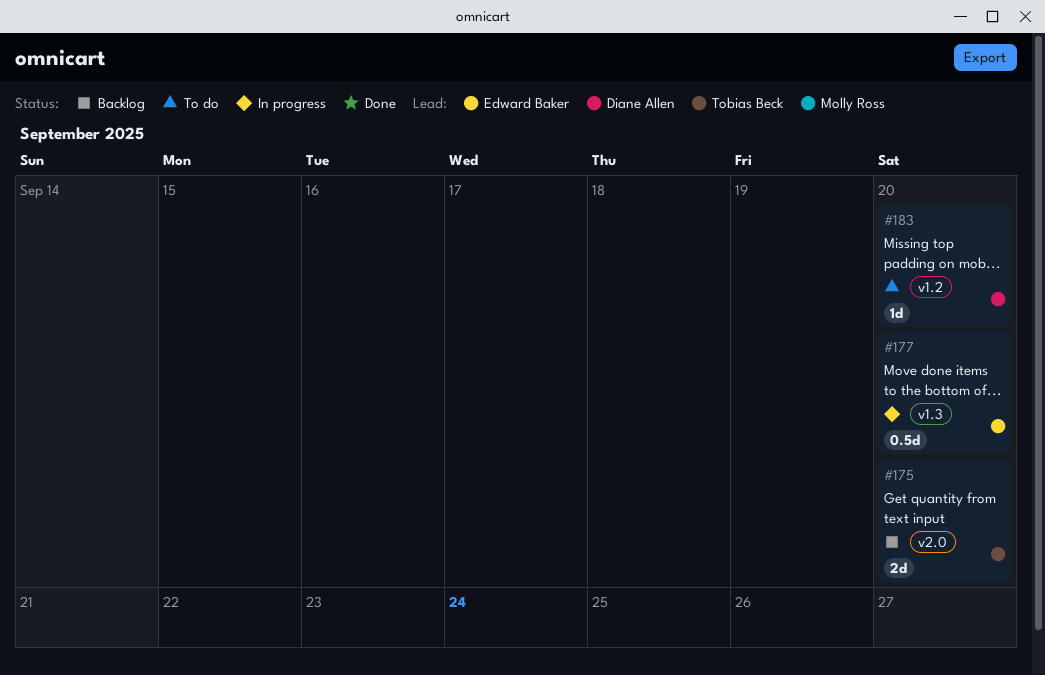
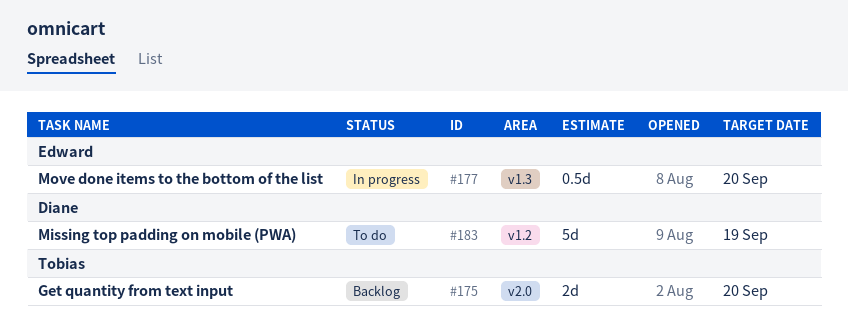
#183, estimate: 1d -> 5d
#183, due: Sep 20 -> Sep 19

